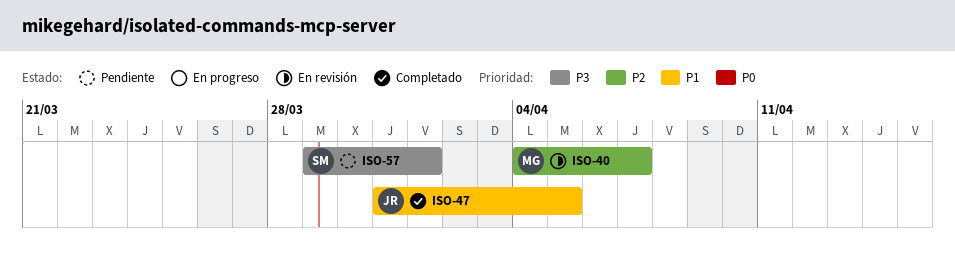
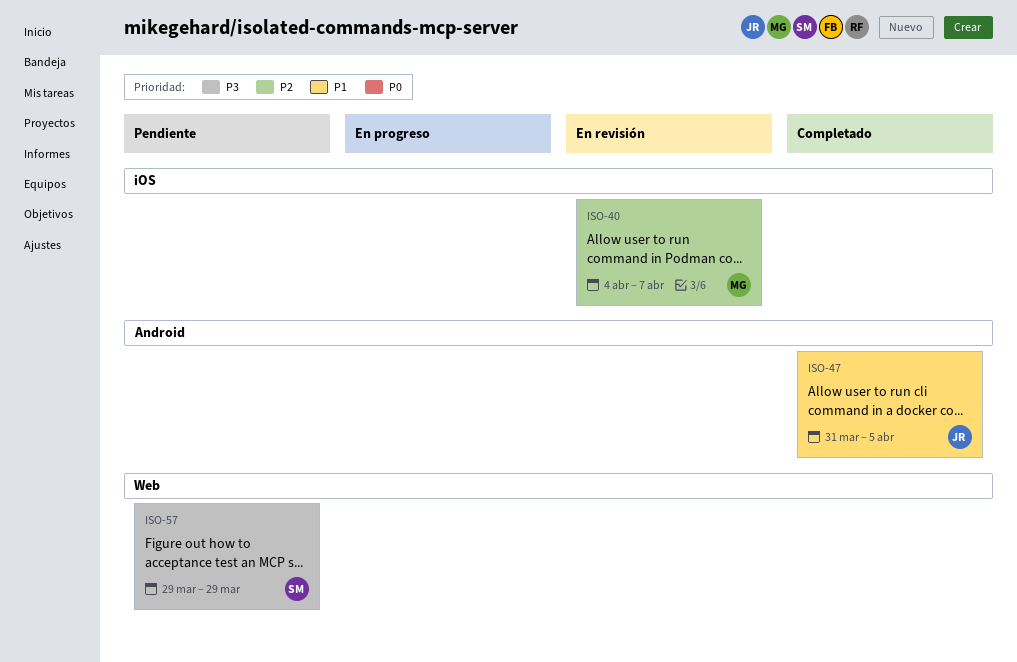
ISO-57, due: Apr 1 -> Mar 29

